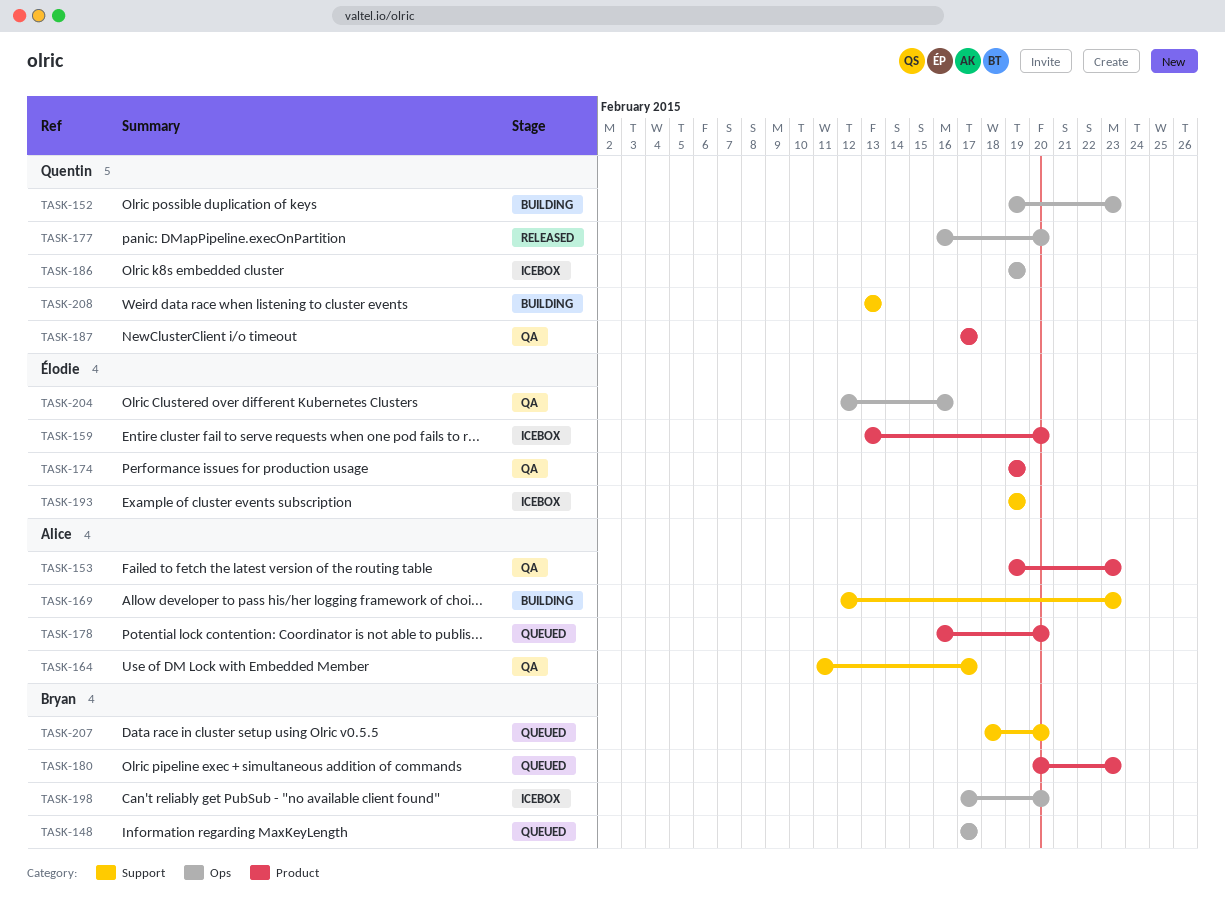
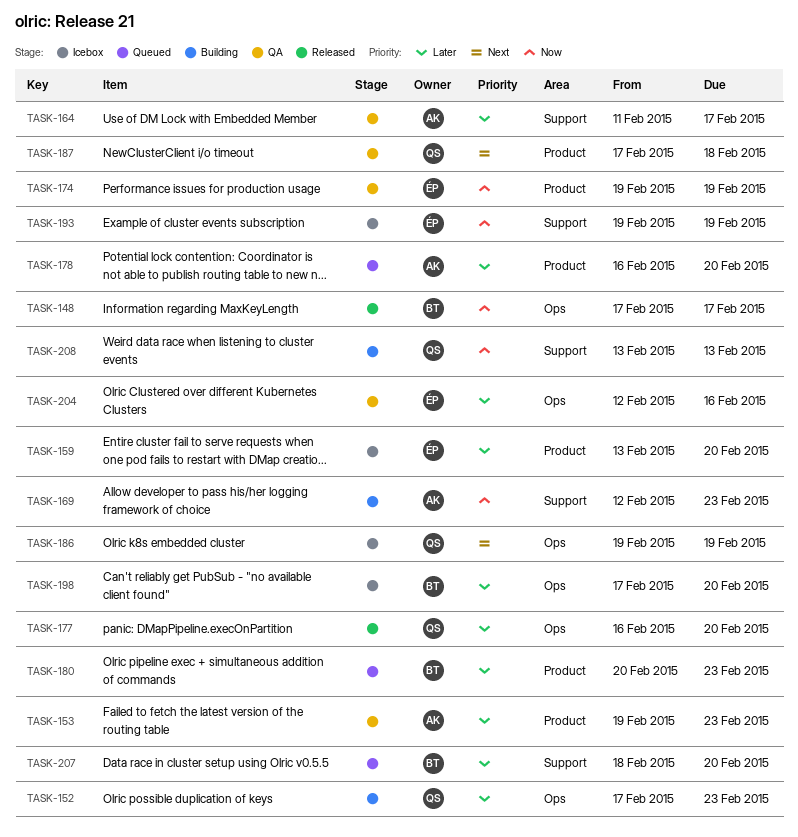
TASK-148, status: Queued -> Released
TASK-152, start: Feb 19 -> Feb 17
TASK-187, due: Feb 17 -> Feb 18

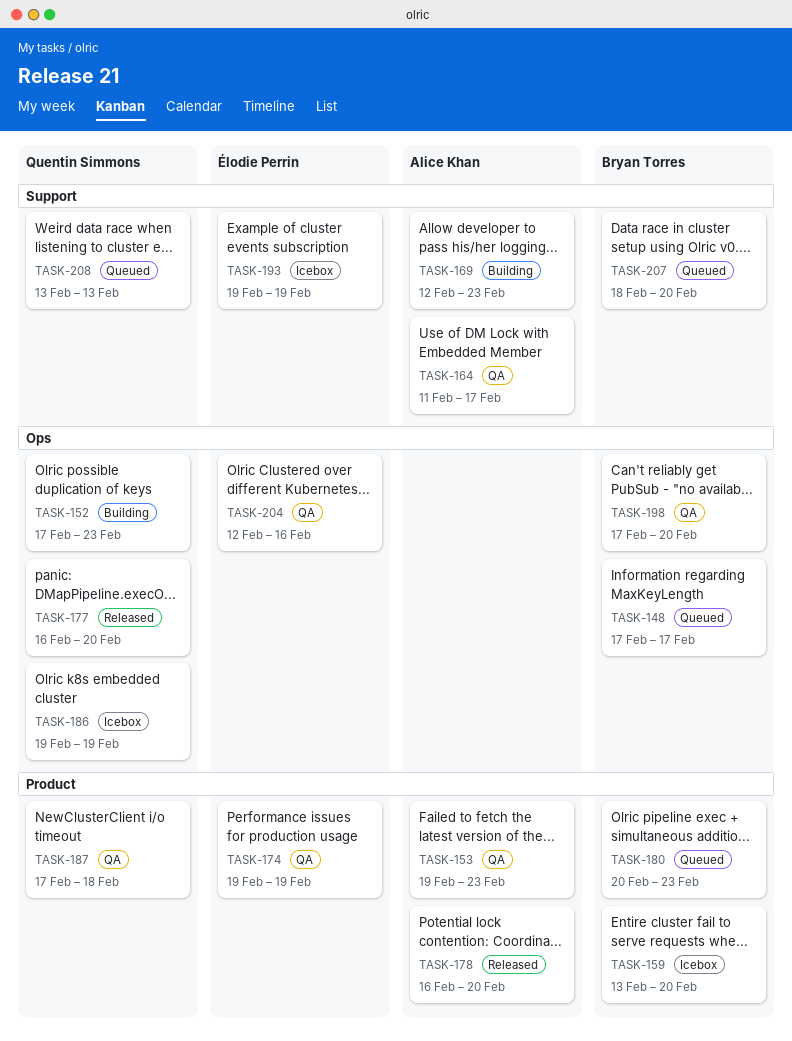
TASK-148, status: Released -> Queued
TASK-159, owner: Élodie Perrin -> Bryan Torres
TASK-178, status: Queued -> Released
TASK-198, status: Icebox -> QA
TASK-208, status: Building -> Queued

